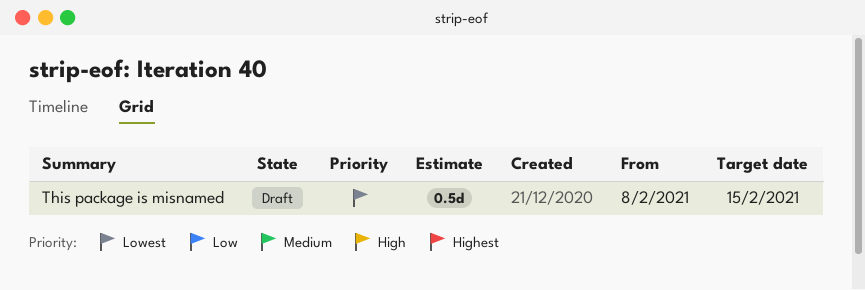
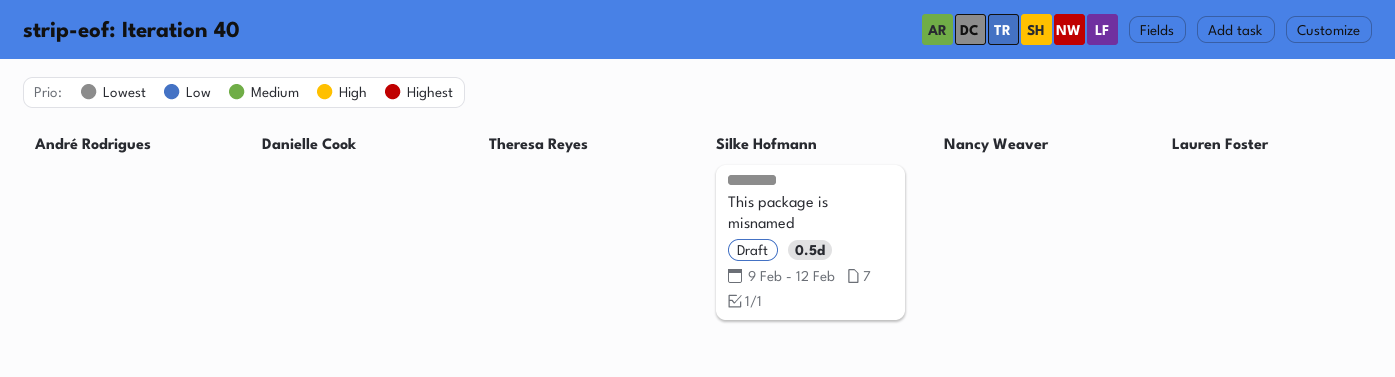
This package is misnamed, start: Feb 8 -> Feb 9
This package is misnamed, due: Feb 15 -> Feb 12

